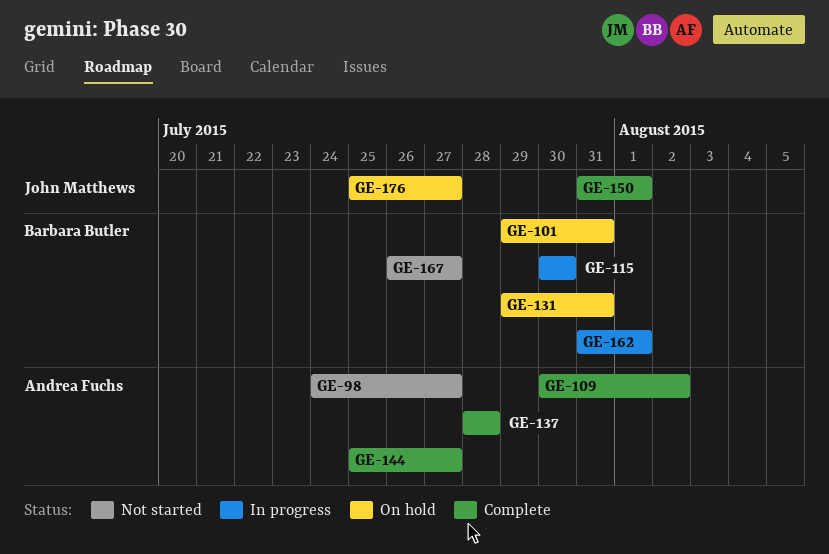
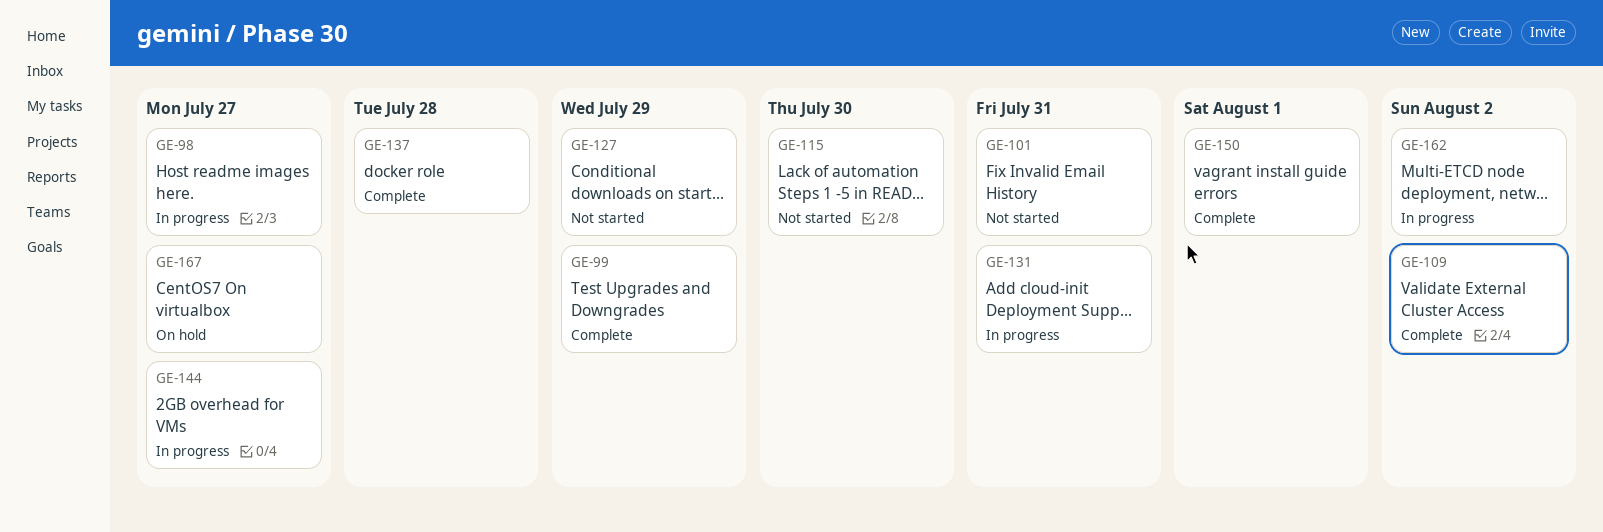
GE-98, status: Not started -> In progress
GE-99: none -> present
GE-101, status: On hold -> Not started
GE-115, status: In progress -> Not started
GE-127: none -> present
GE-131, status: On hold -> In progress
GE-144, status: Complete -> In progress
GE-162, due: Aug 1 -> Aug 2
GE-167, status: Not started -> On hold
GE-176: present -> none

